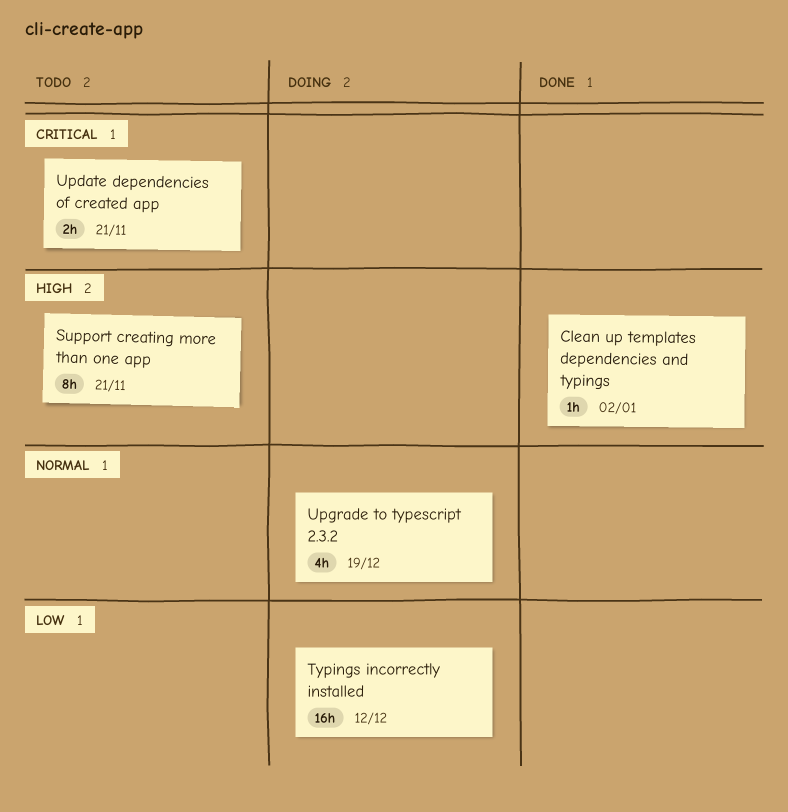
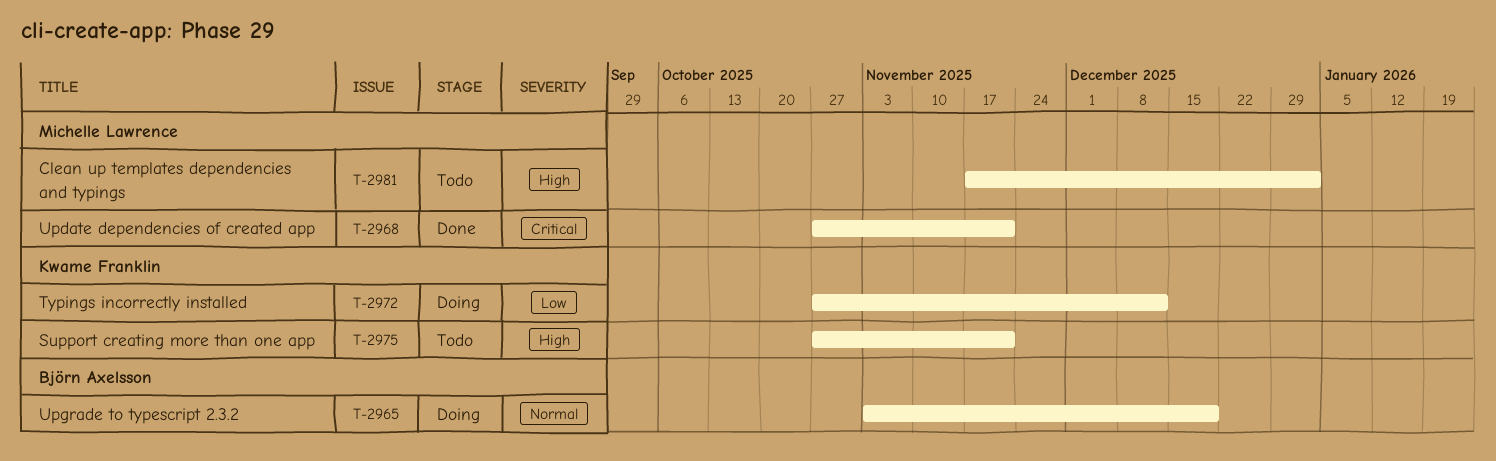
Clean up templates dependencies and typings, status: Done -> Todo
Update dependencies of created app, status: Todo -> Done

